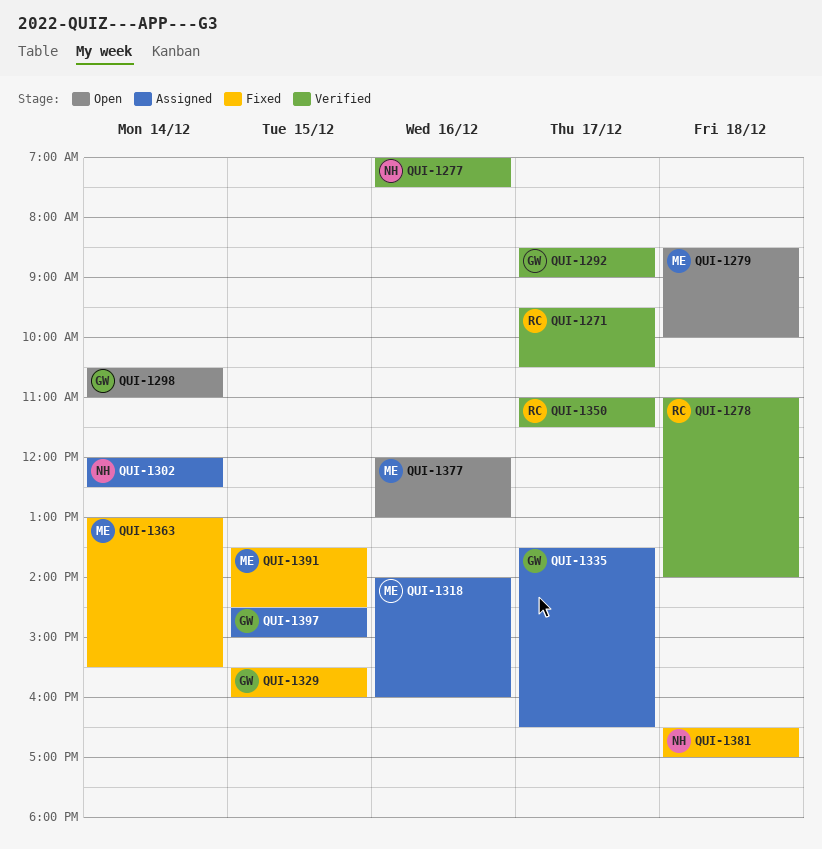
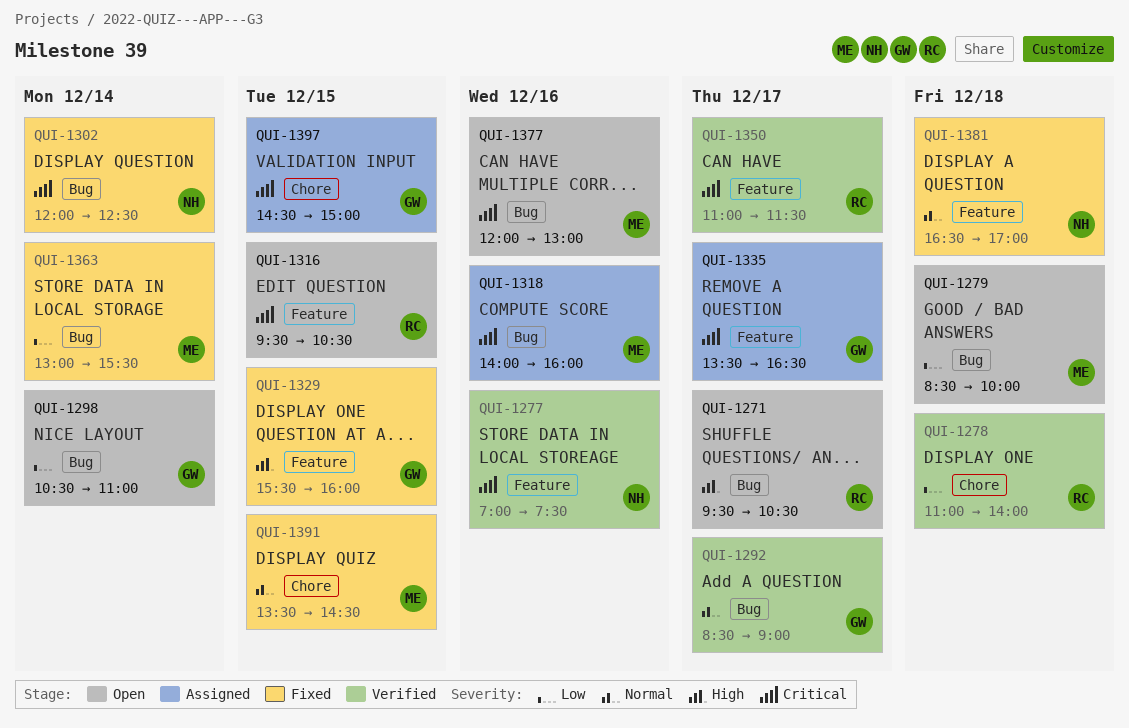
QUI-1271, status: Verified -> Open
QUI-1302, status: Assigned -> Fixed
QUI-1316: none -> present

